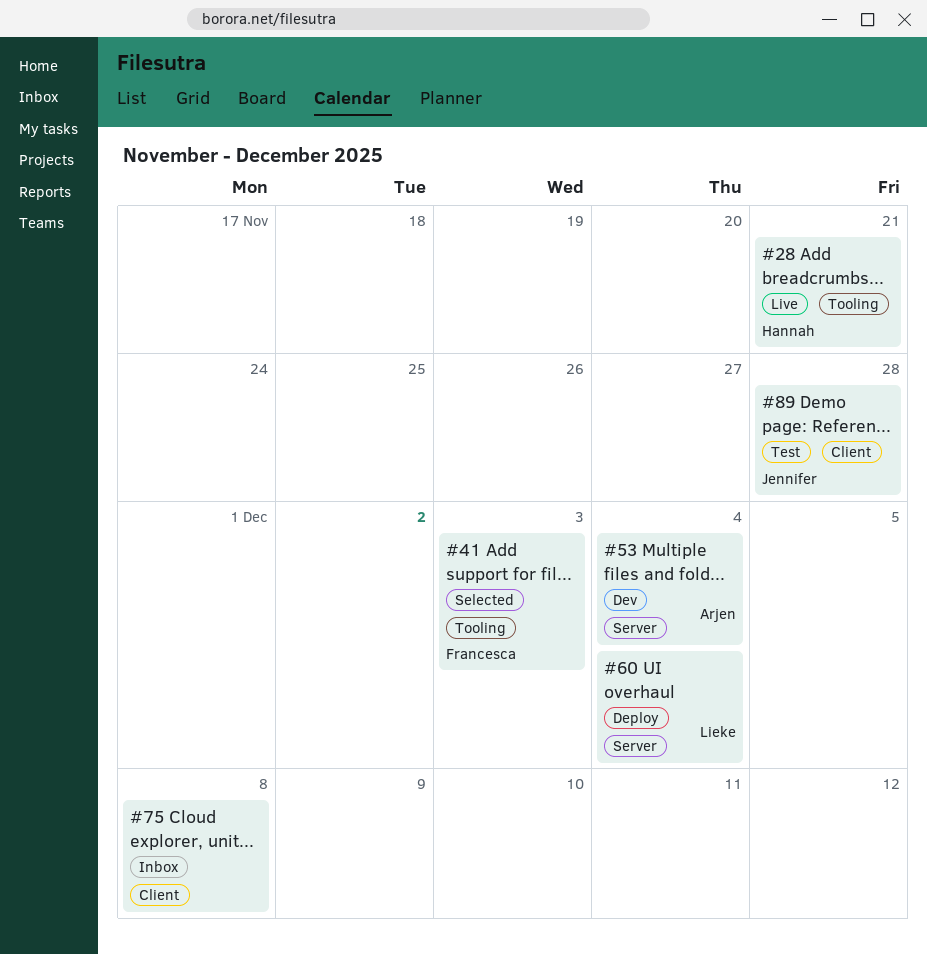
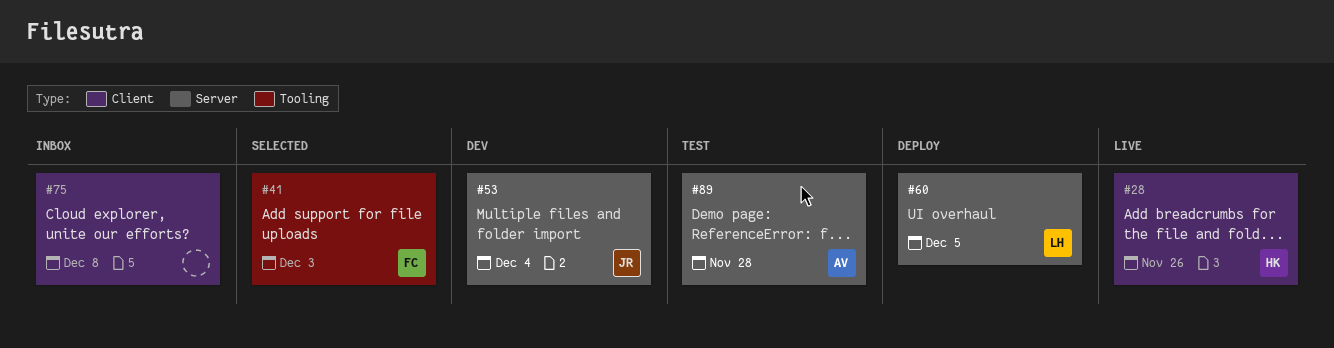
#28, label: Tooling -> Client
#28, due: Nov 21 -> Nov 26
#53, owner: Arjen -> Jennifer
#60, due: Dec 4 -> Dec 5
#89, owner: Jennifer -> Arjen
#89, label: Client -> Server

